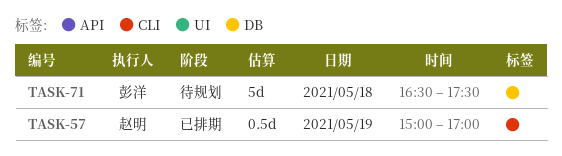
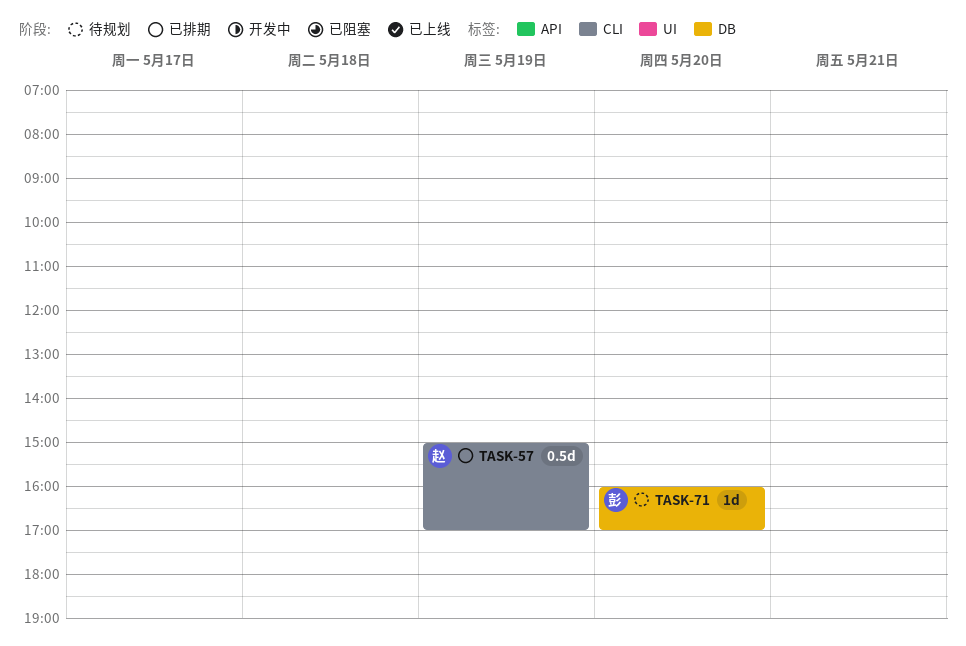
TASK-71, estimate: 5d -> 1d
TASK-71, day: May 18 -> May 20
TASK-71, begins: 16:30 -> 16:00
TASK-71, ends: 17:30 -> 17:00

